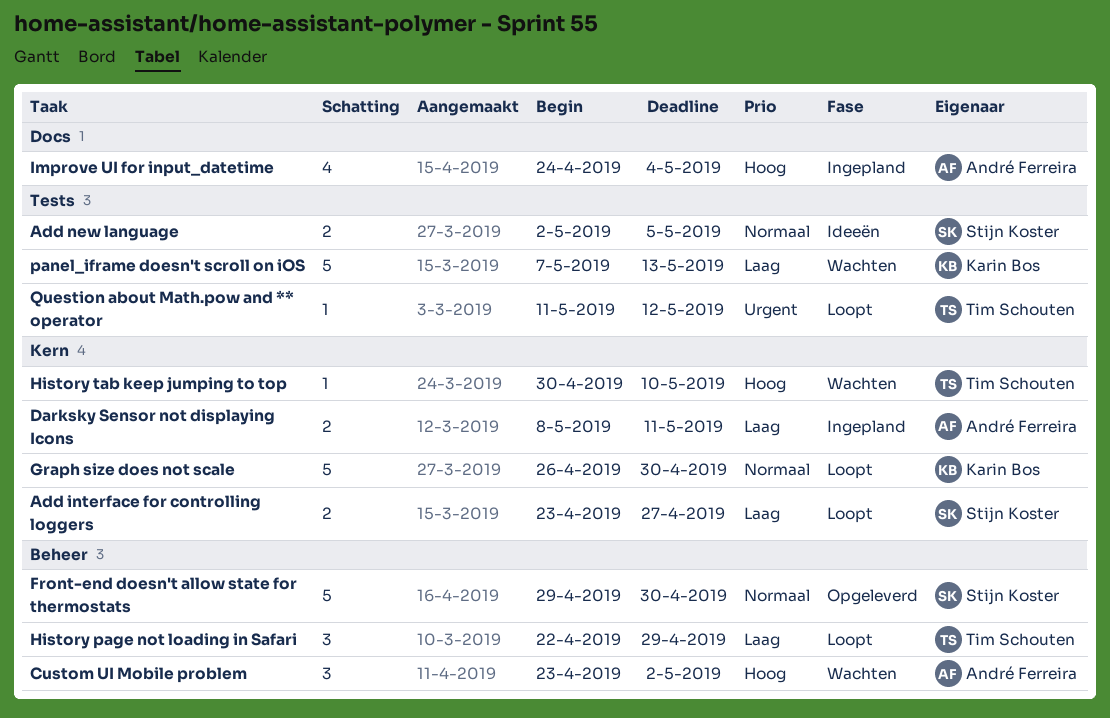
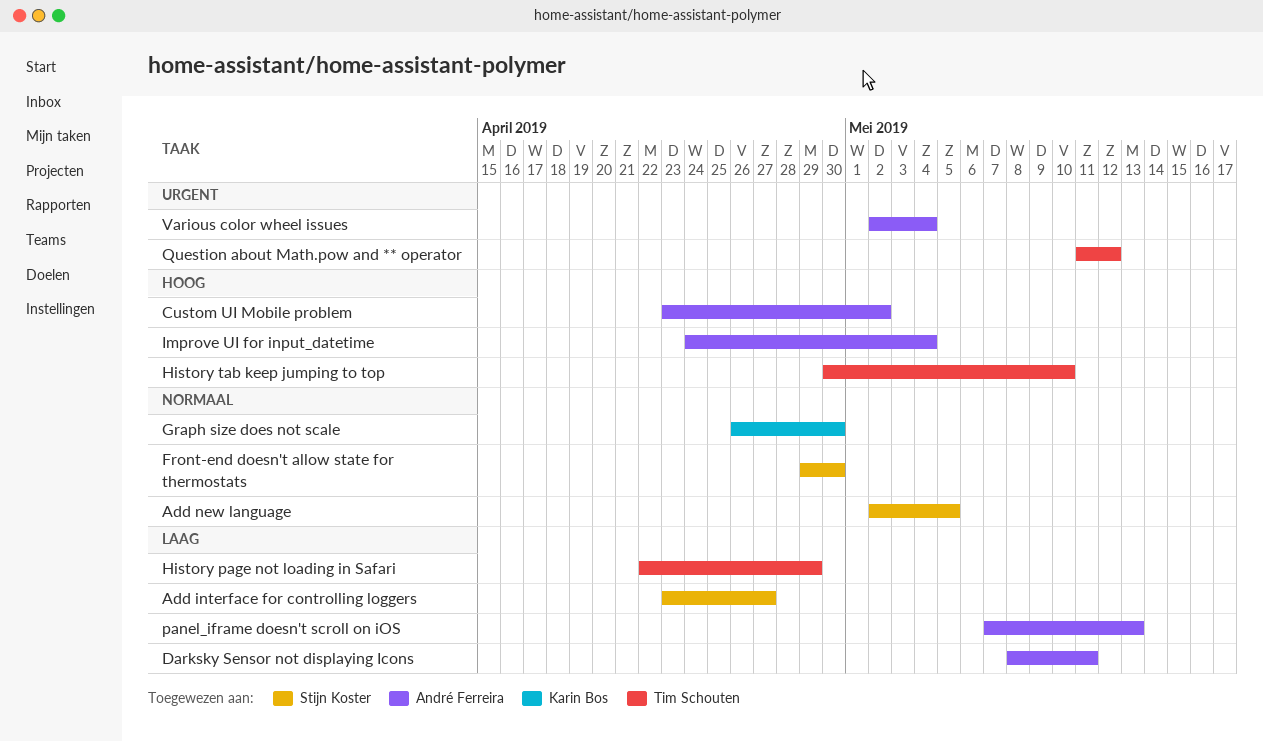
panel_iframe doesn't scroll on iOS, owner: Karin Bos -> André Ferreira
Various color wheel issues: none -> present

